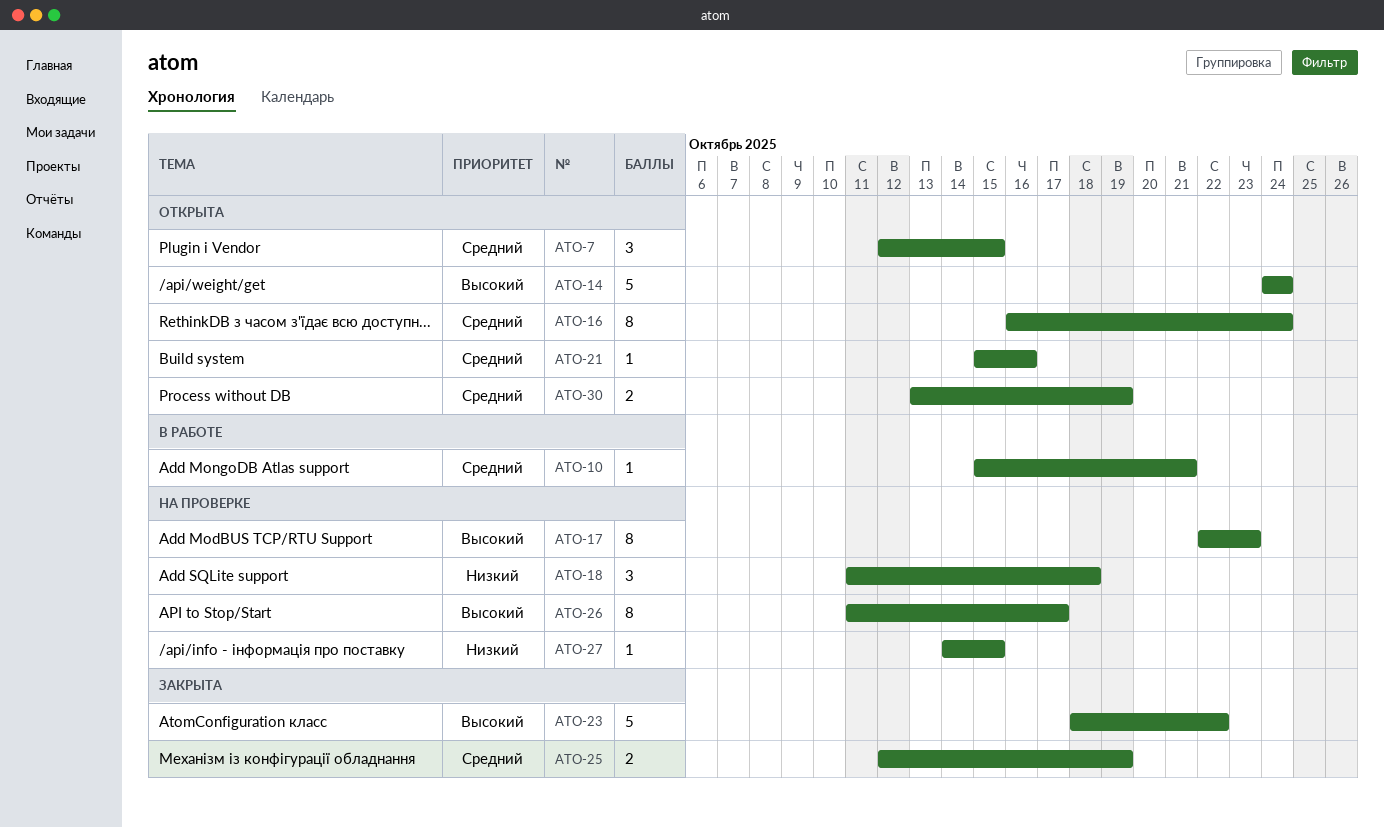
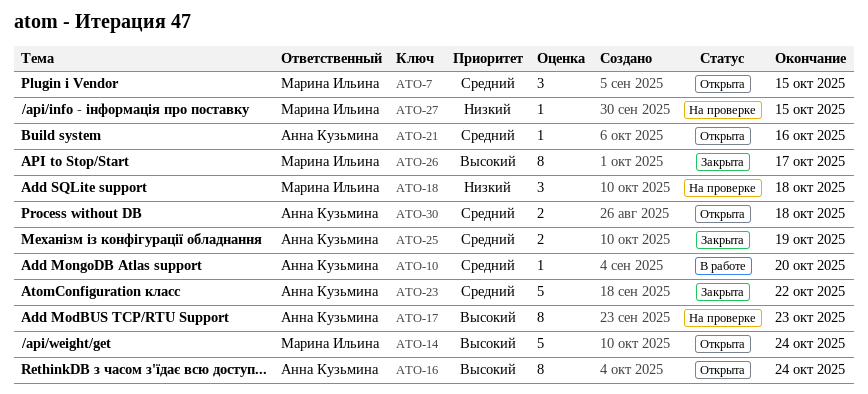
ATO-10, due: Oct 21 -> Oct 20
ATO-16, priority: Средний -> Высокий
ATO-23, priority: Высокий -> Средний
ATO-26, status: На проверке -> Закрыта
ATO-30, due: Oct 19 -> Oct 18

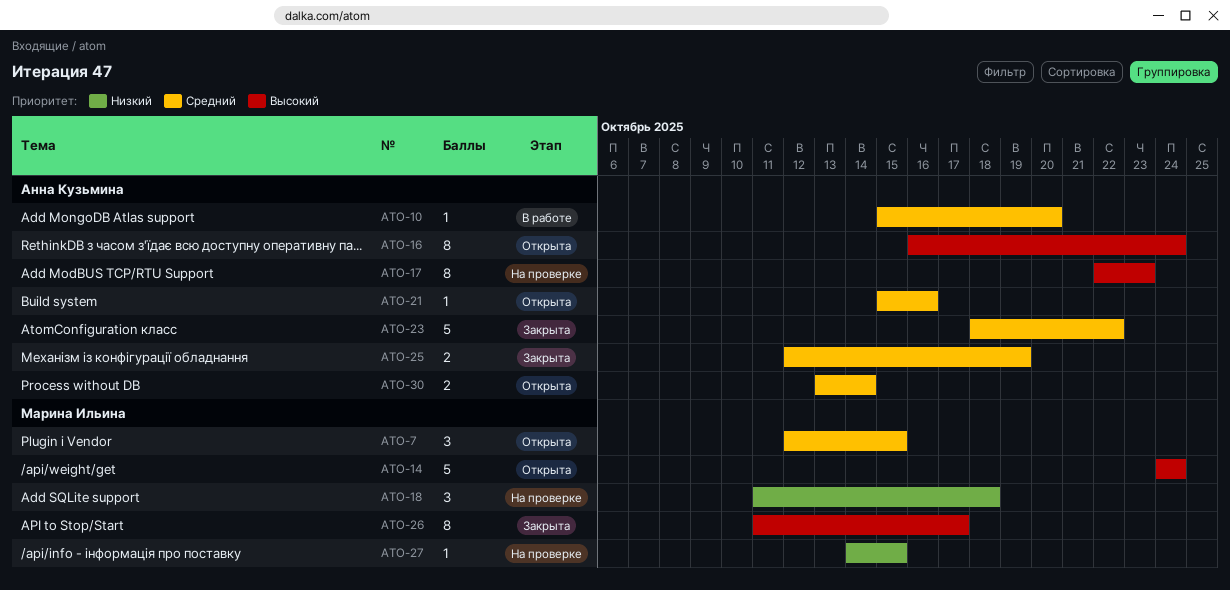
ATO-30, due: Oct 18 -> Oct 14

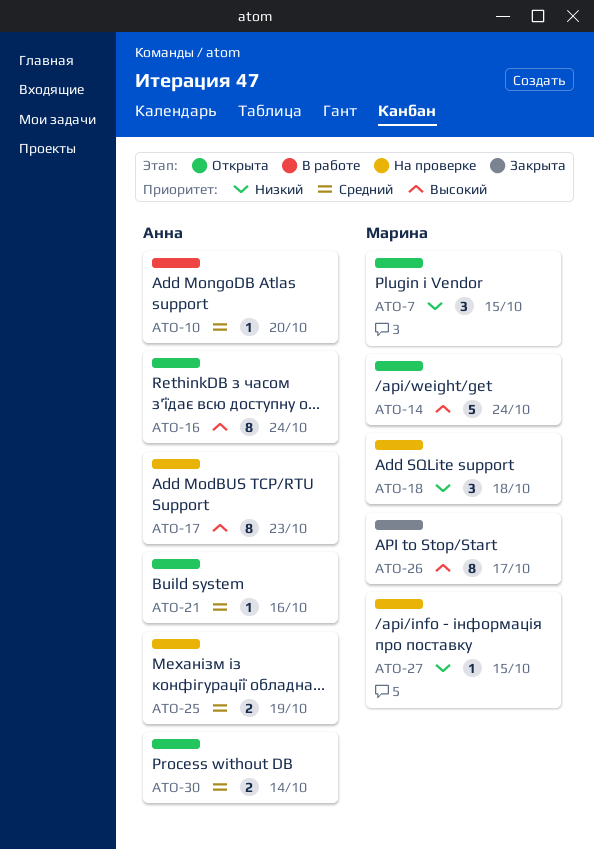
ATO-7, priority: Средний -> Низкий
ATO-23: present -> none
ATO-25, status: Закрыта -> На проверке

